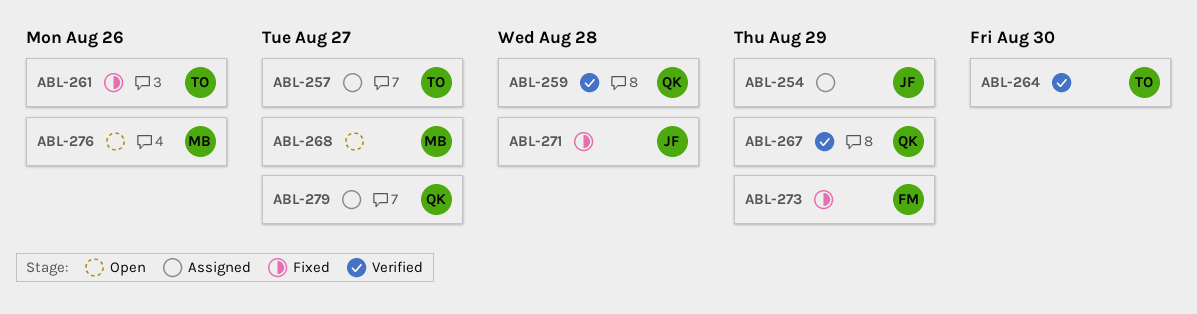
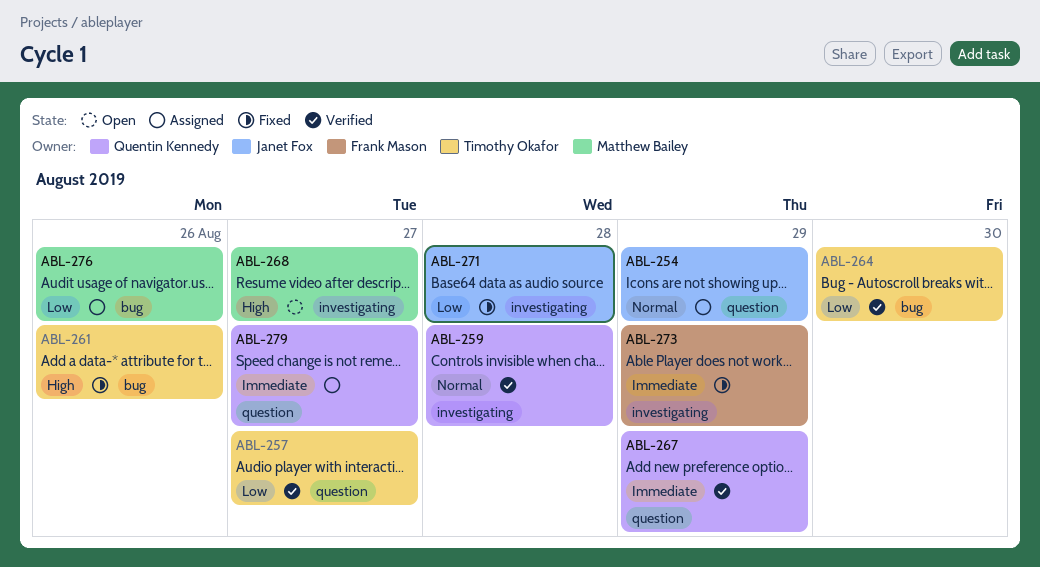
ABL-257, status: Assigned -> Verified
ABL-276, status: Open -> Assigned

